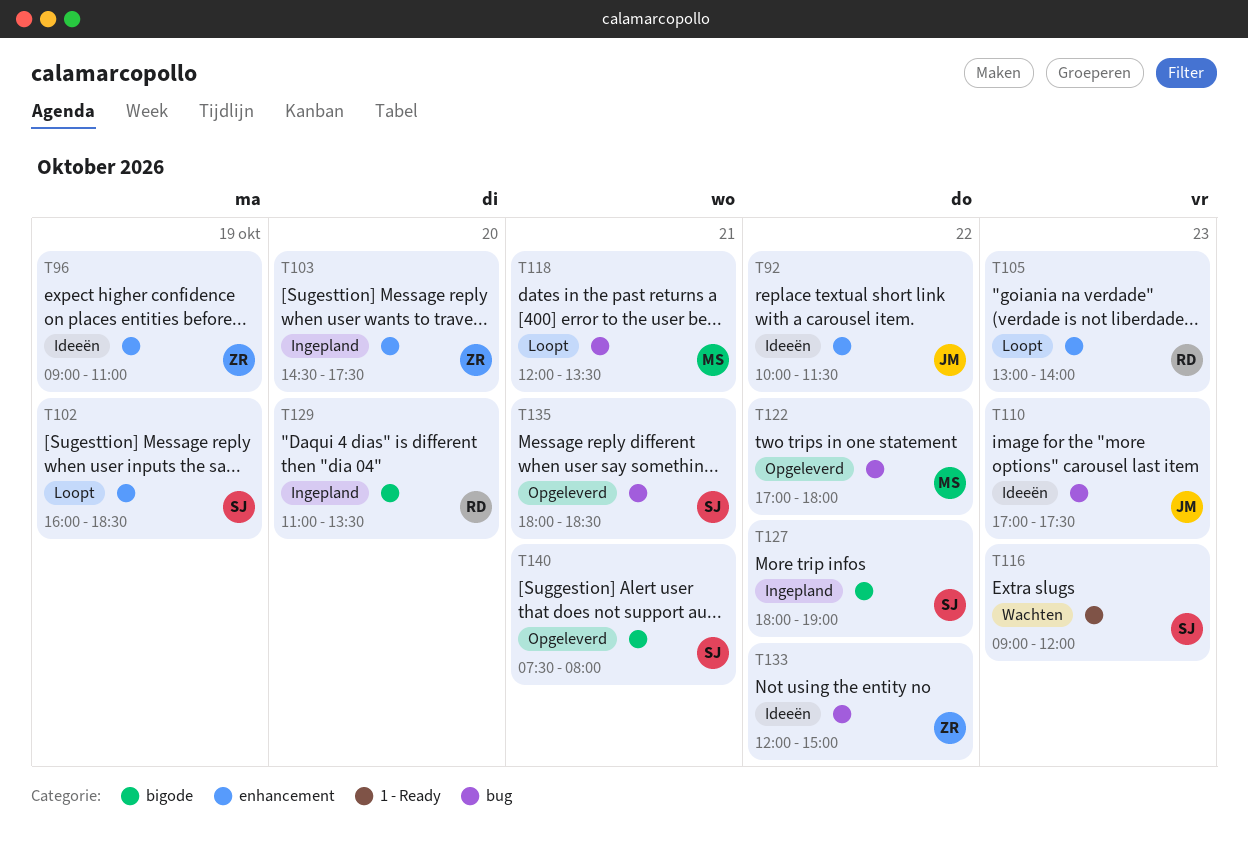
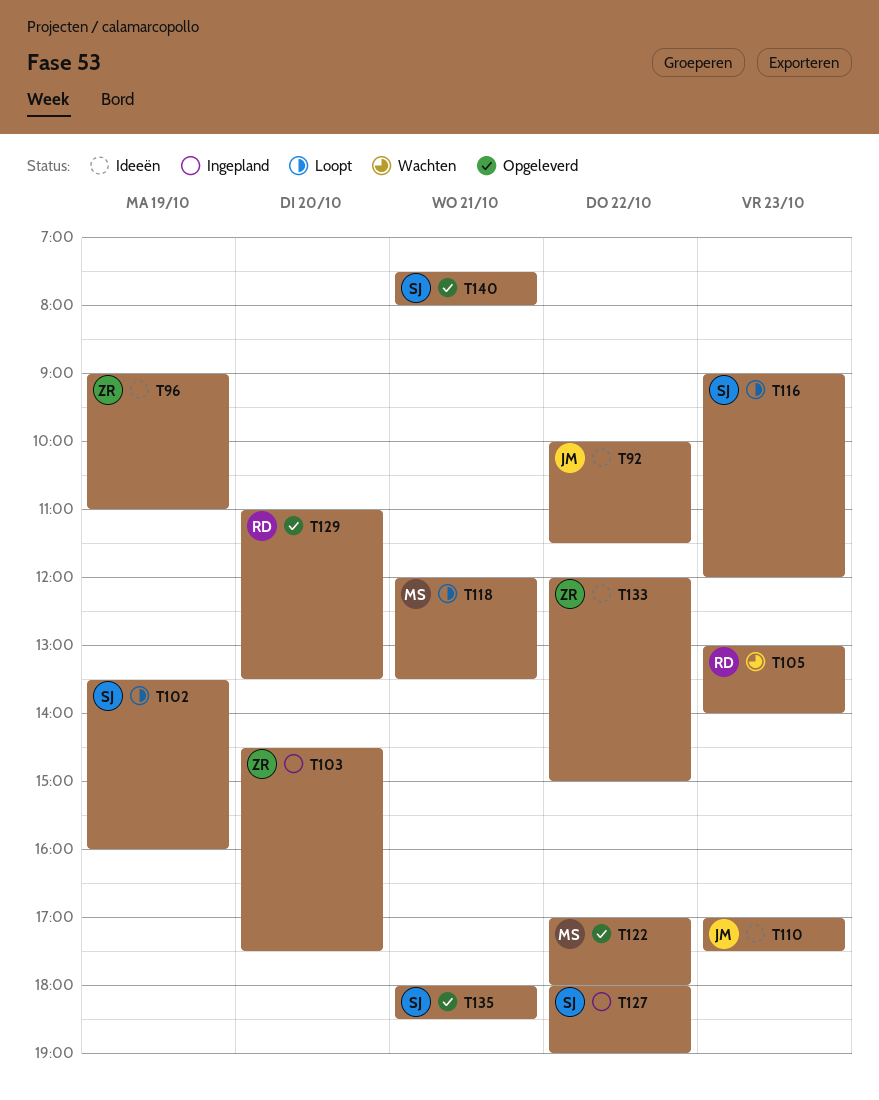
T102, begins: 16:00 -> 13:30
T102, ends: 18:30 -> 16:00
T105, status: Loopt -> Wachten
T116, status: Wachten -> Loopt
T129, status: Ingepland -> Opgeleverd

